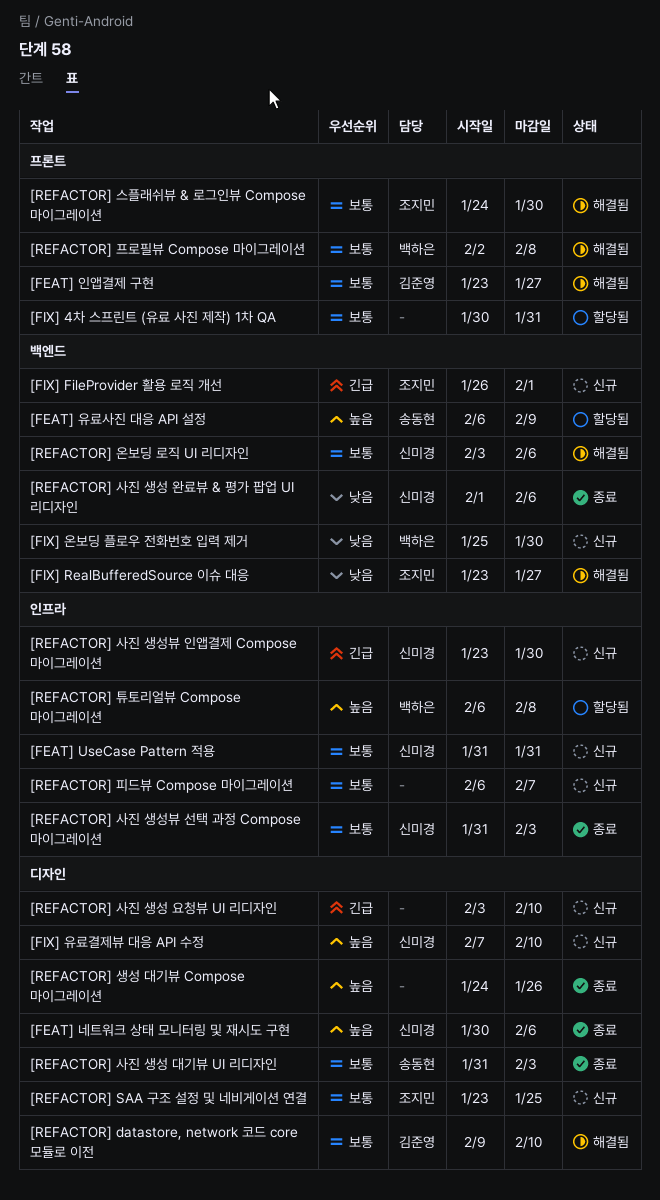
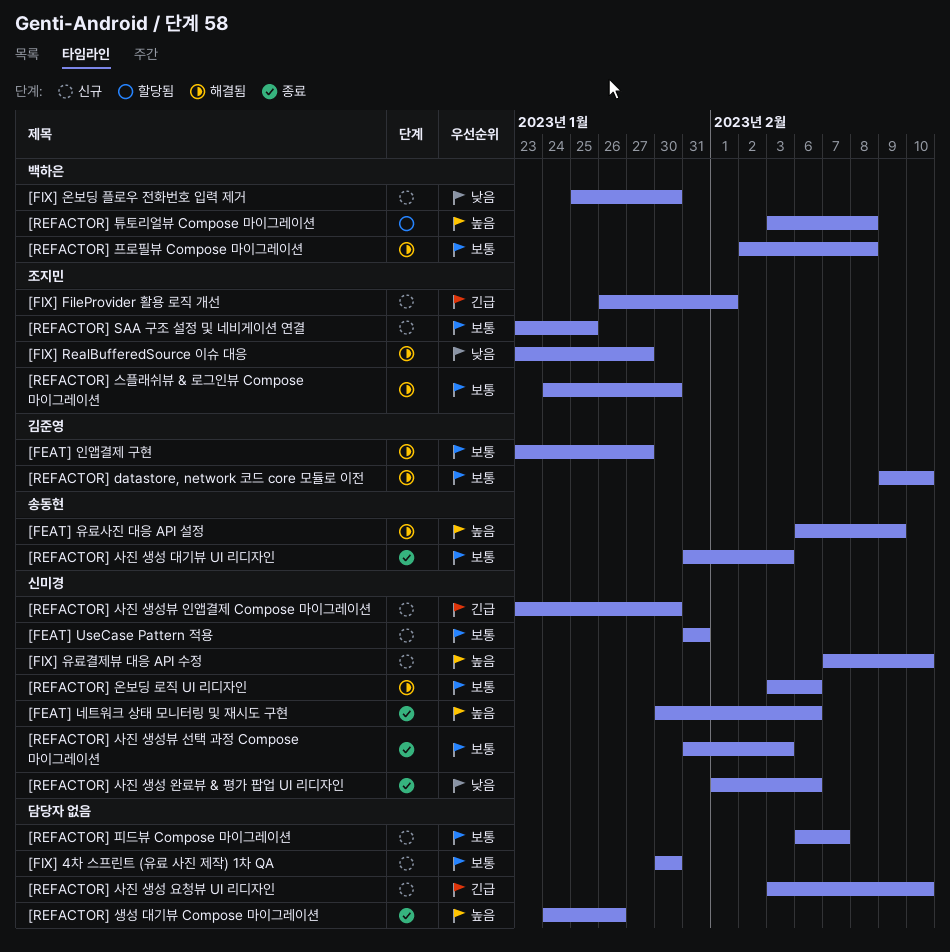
[FEAT] 유료사진 대응 API 설정, status: 할당됨 -> 해결됨
[FIX] 4차 스프린트 (유료 사진 제작) 1차 QA, status: 할당됨 -> 신규
[FIX] 4차 스프린트 (유료 사진 제작) 1차 QA, due: Jan 31 -> Jan 30
[REFACTOR] 튜토리얼뷰 Compose 마이그레이션, start: Feb 6 -> Feb 3

